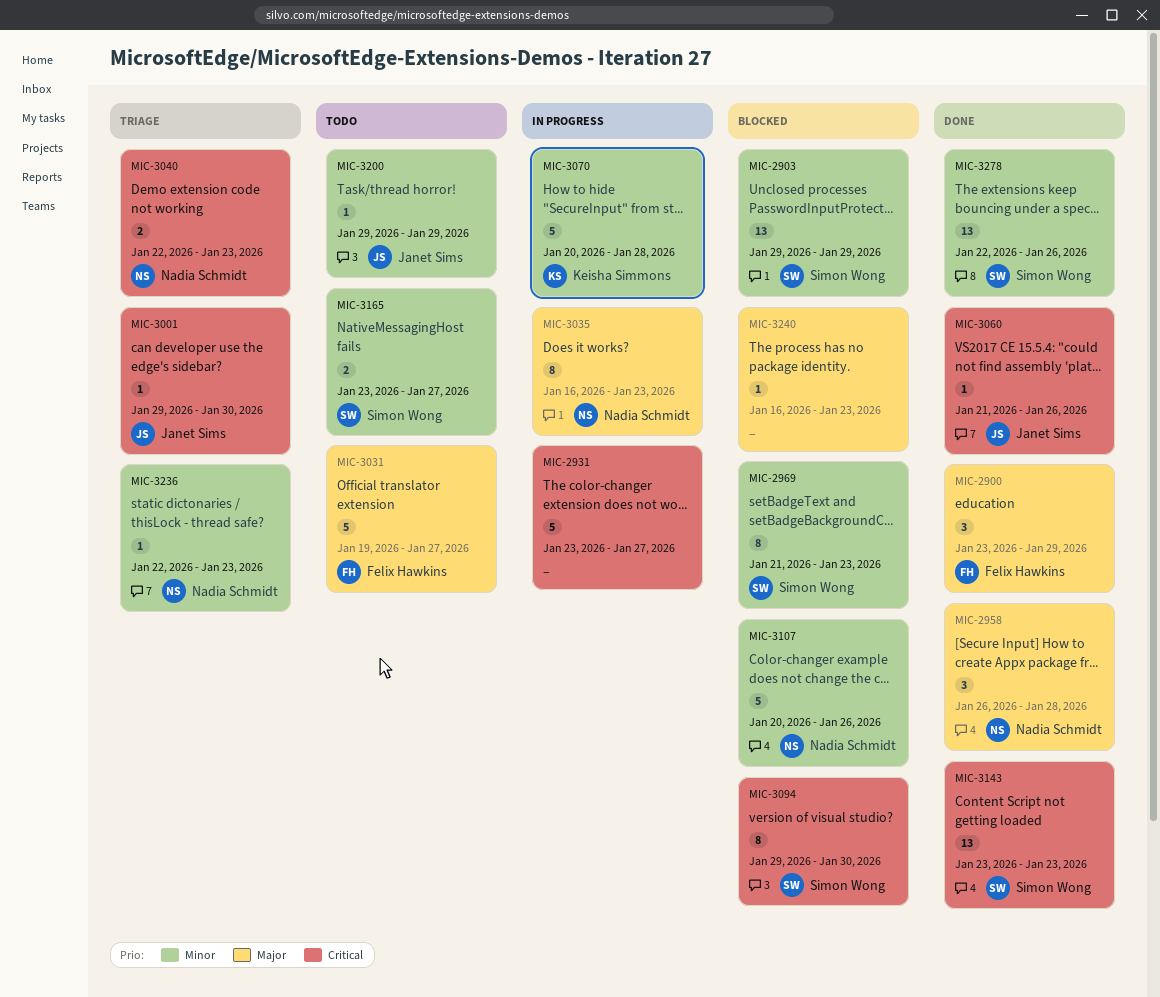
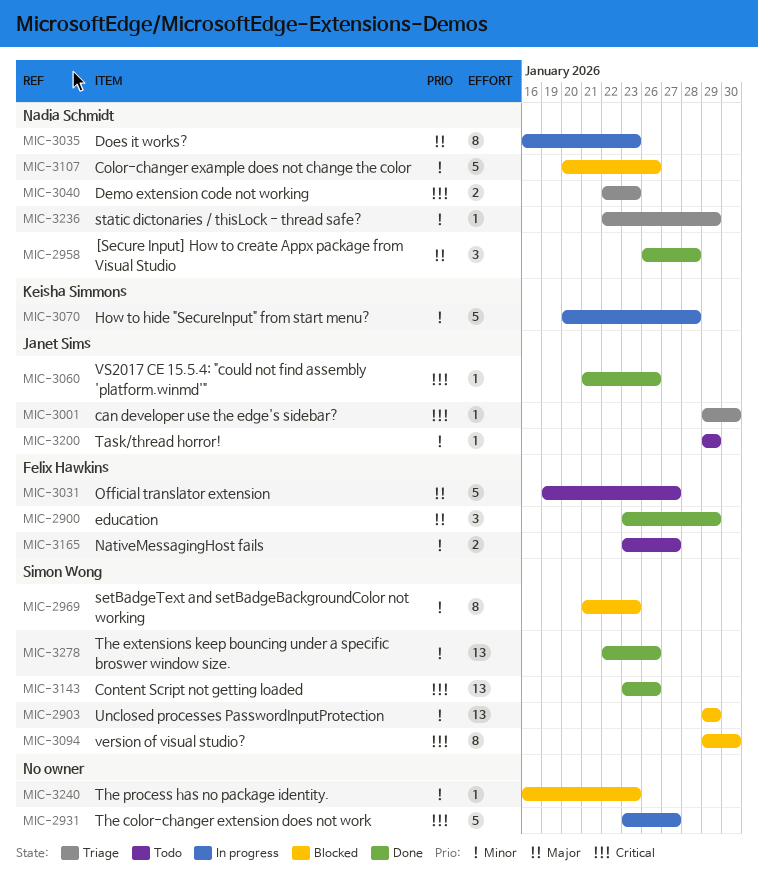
MIC-3143, due: Jan 23 -> Jan 26
MIC-3165, owner: Simon Wong -> Felix Hawkins
MIC-3236, due: Jan 23 -> Jan 29
MIC-3240, priority: Major -> Minor

